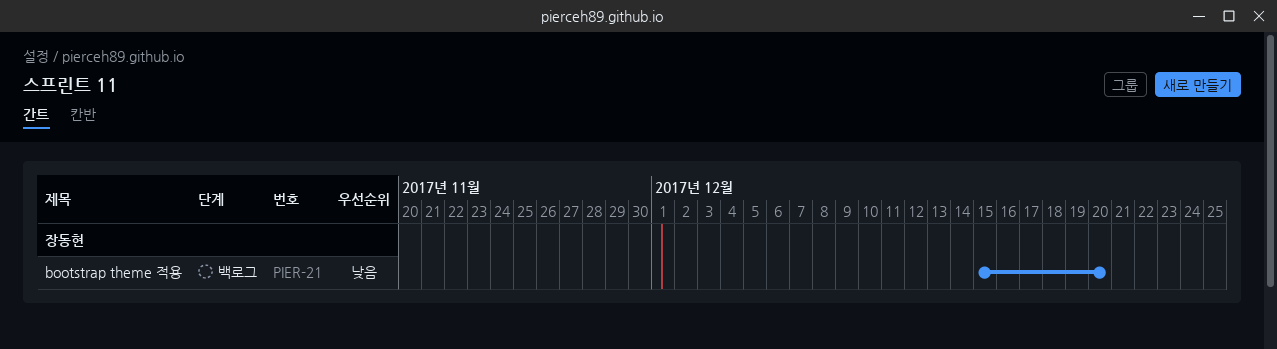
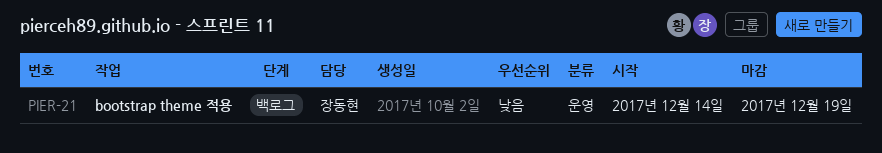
PIER-21, start: Dec 15 -> Dec 14
PIER-21, due: Dec 20 -> Dec 19

